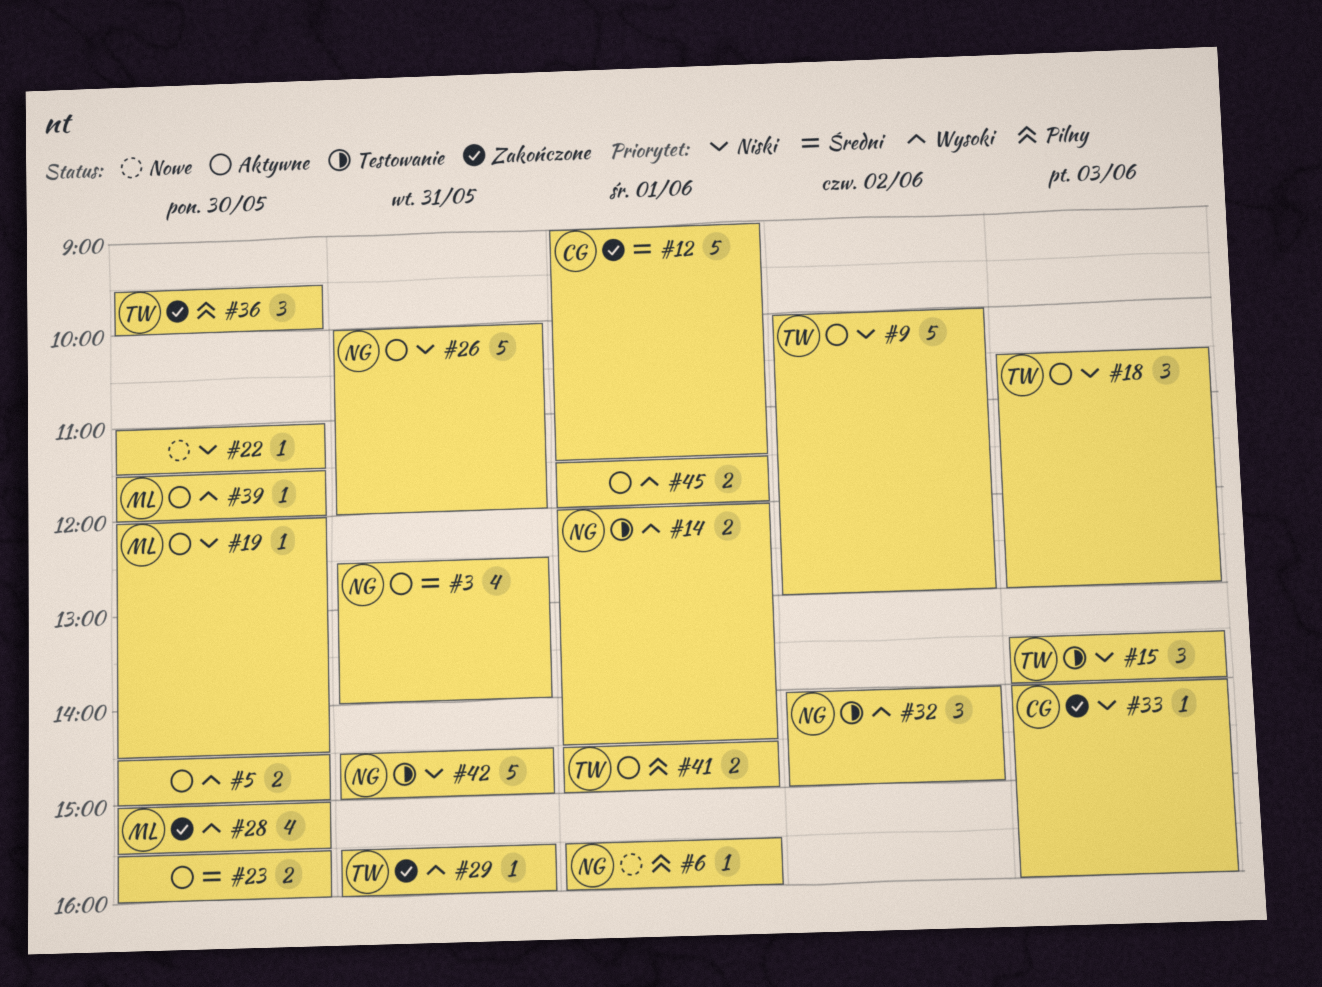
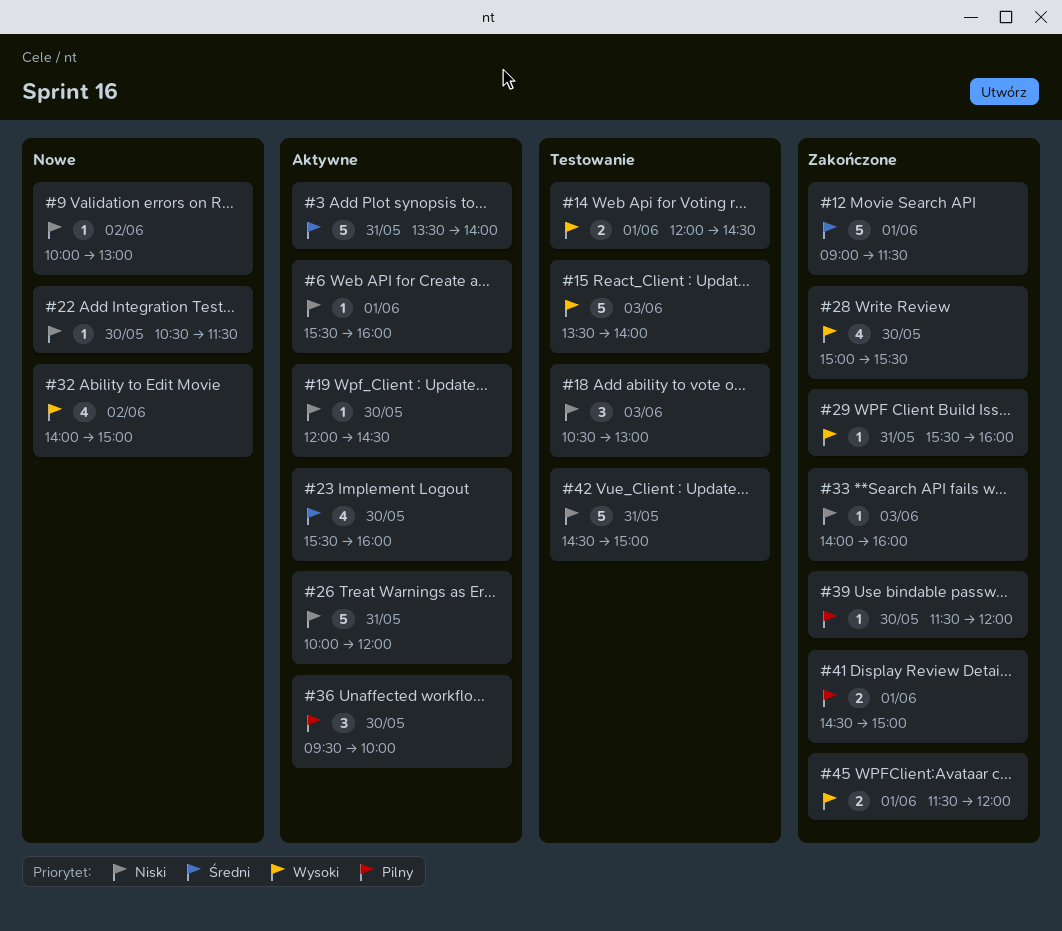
#3, estimate: 4 -> 5
#3, begins: 12:30 -> 13:30
#5: present -> none
#6, status: Nowe -> Aktywne
#6, priority: Pilny -> Niski
#9, status: Aktywne -> Nowe
#9, estimate: 5 -> 1
#15, priority: Niski -> Wysoki
#15, estimate: 3 -> 5
#18, status: Aktywne -> Testowanie
#22, begins: 11:00 -> 10:30
#23, estimate: 2 -> 4
#32, status: Testowanie -> Nowe
#32, estimate: 3 -> 4
#36, status: Zakończone -> Aktywne
#39, status: Aktywne -> Zakończone
#39, priority: Wysoki -> Pilny
#41, status: Aktywne -> Zakończone
#45, status: Aktywne -> Zakończone

